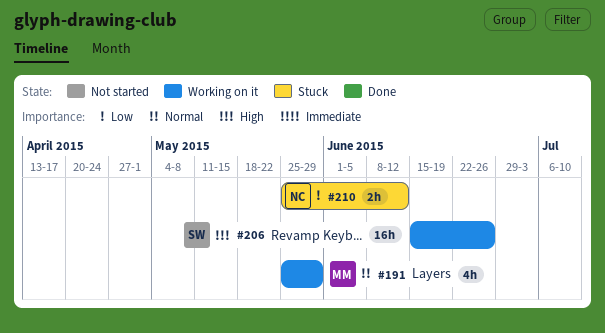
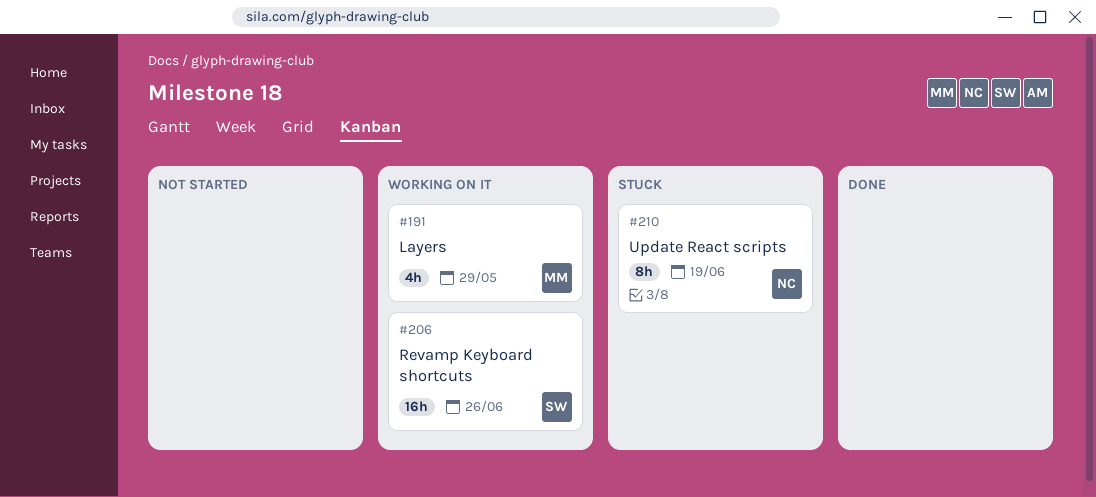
#210, estimate: 2h -> 8h
#210, due: Jun 12 -> Jun 19

